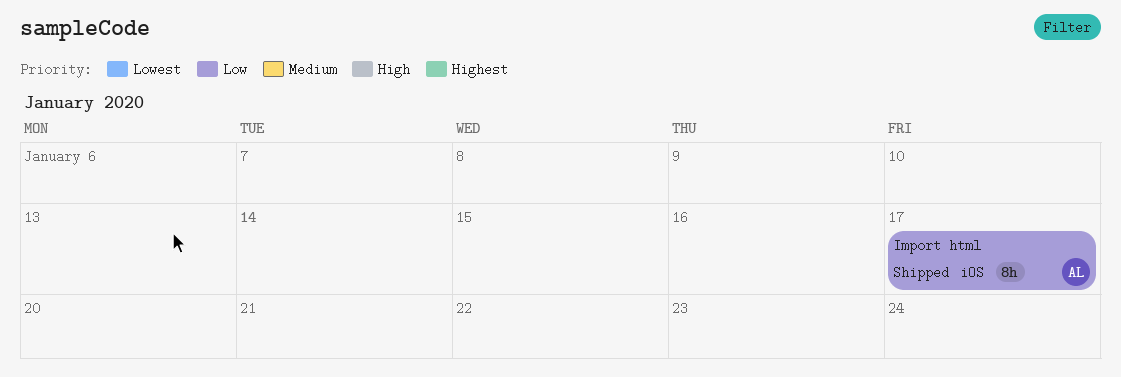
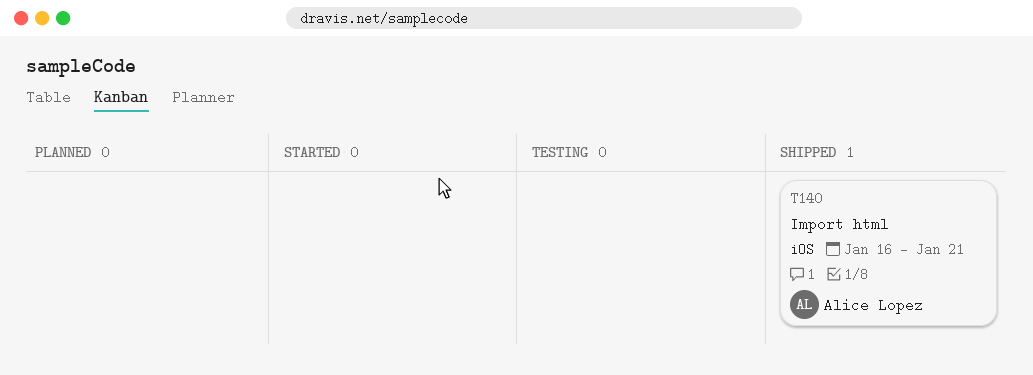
Import html, due: Jan 17 -> Jan 21

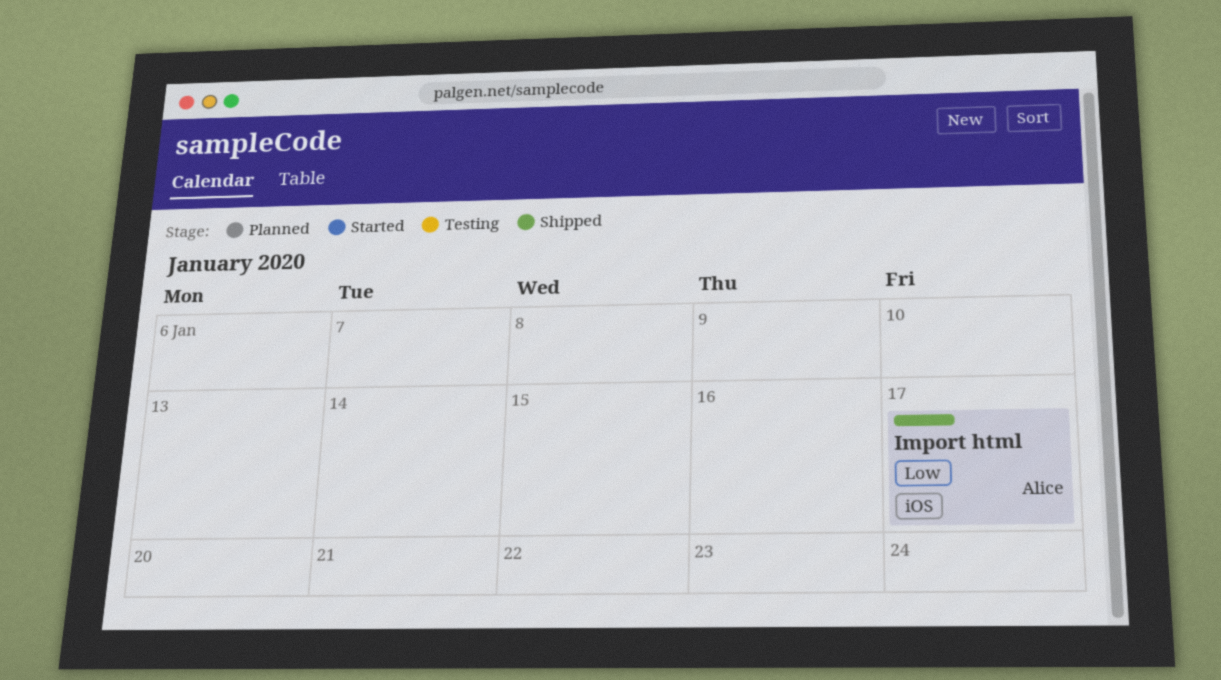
Import html, due: Jan 21 -> Jan 17

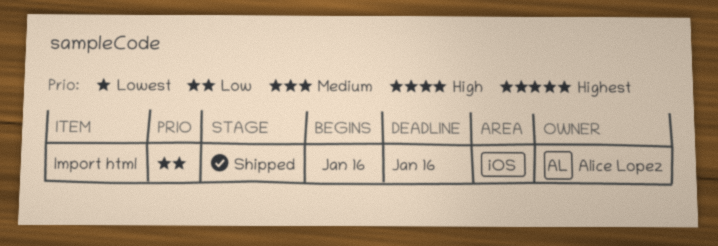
Import html, due: Jan 17 -> Jan 16

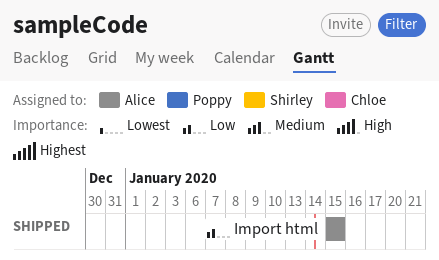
Import html, start: Jan 16 -> Jan 15
Import html, due: Jan 16 -> Jan 15

